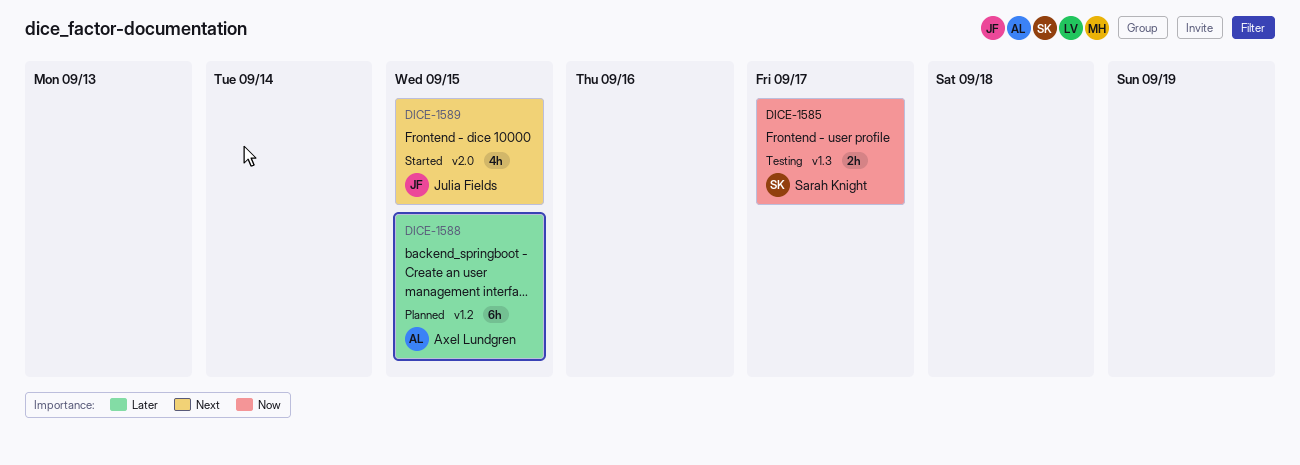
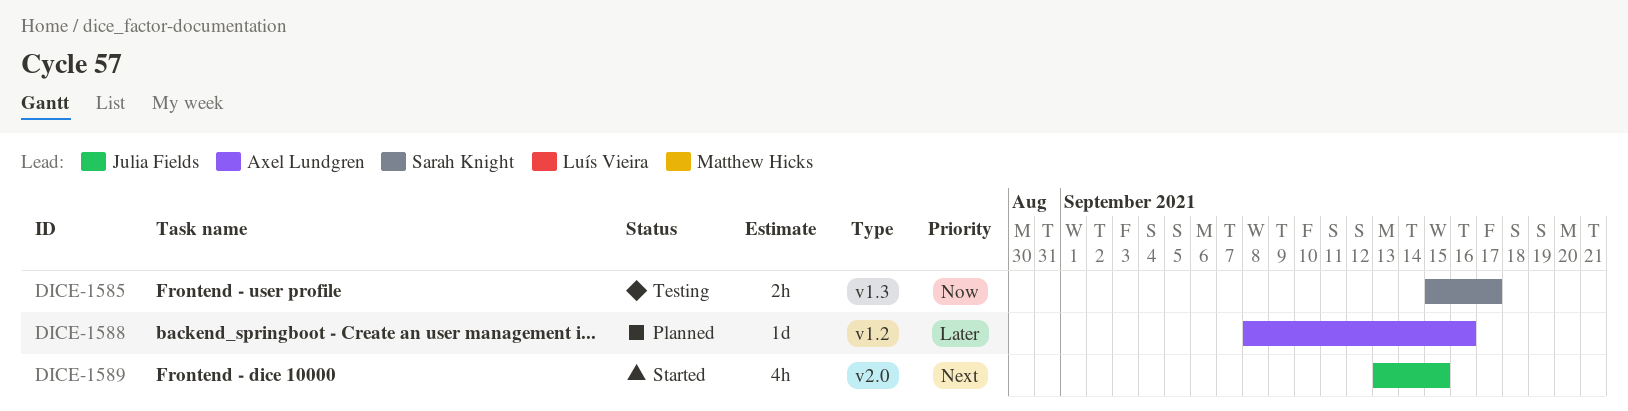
DICE-1588, estimate: 6h -> 1d
DICE-1588, due: Sep 15 -> Sep 16

